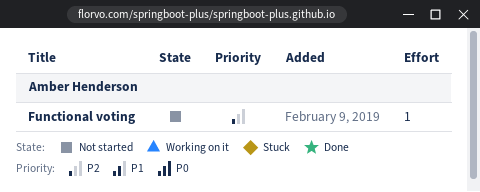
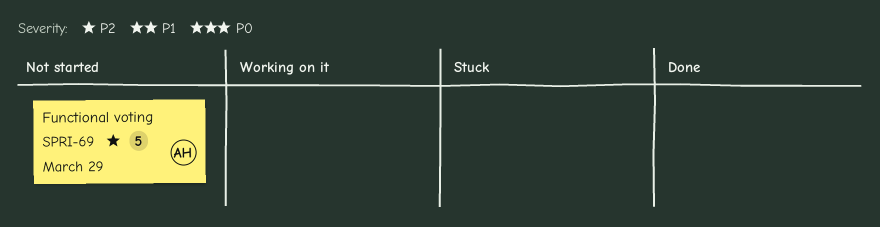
Functional voting, estimate: 1 -> 5

